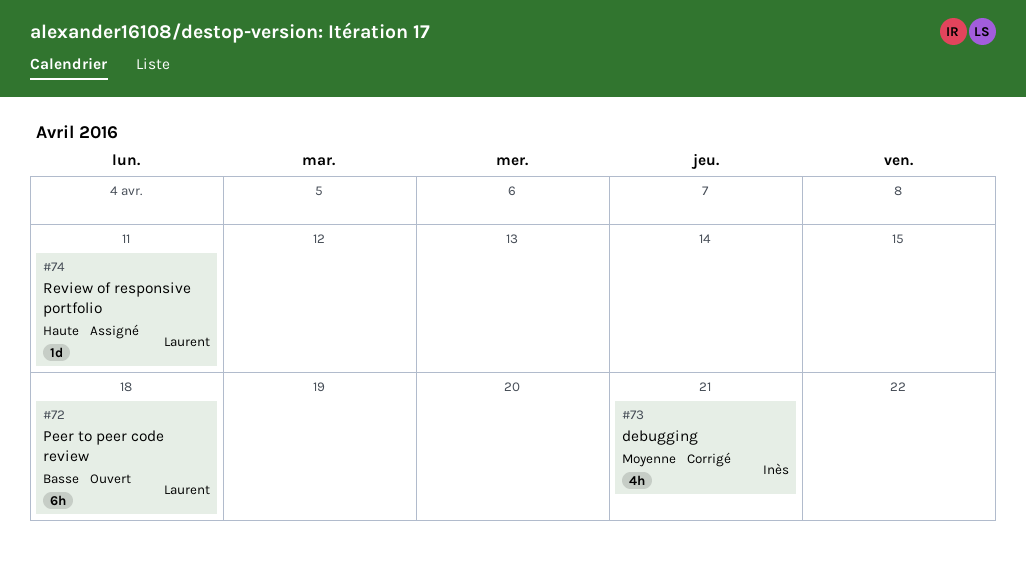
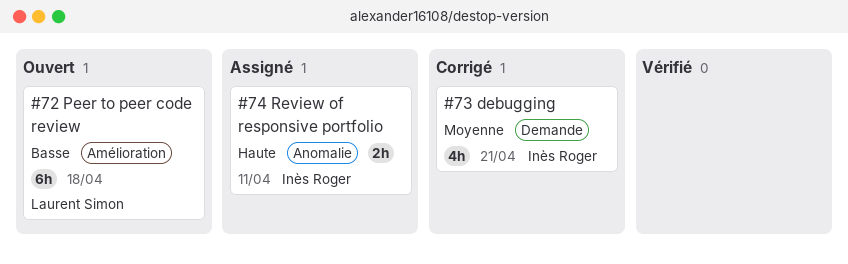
#74, owner: Laurent Simon -> Inès Roger
#74, estimate: 1d -> 2h

